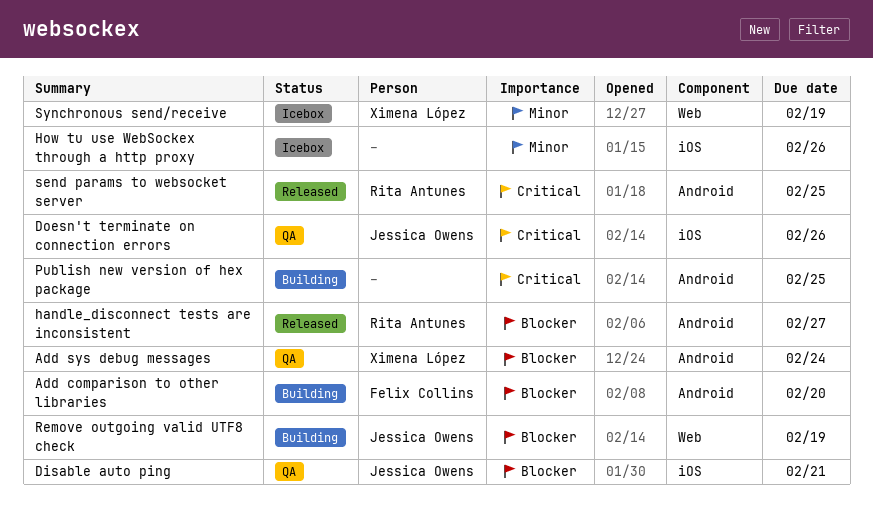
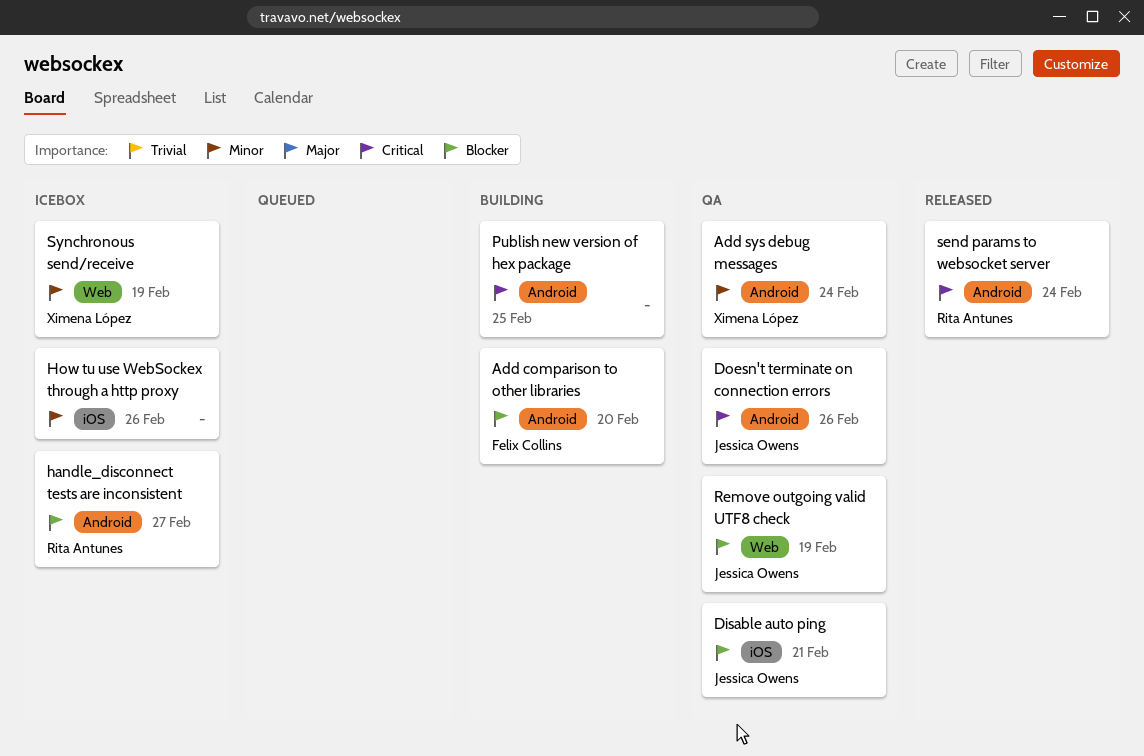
Add sys debug messages, priority: Blocker -> Minor
Doesn't terminate on connection errors, label: iOS -> Android
handle_disconnect tests are inconsistent, status: Released -> Icebox
Remove outgoing valid UTF8 check, status: Building -> QA
send params to websocket server, due: Feb 25 -> Feb 24

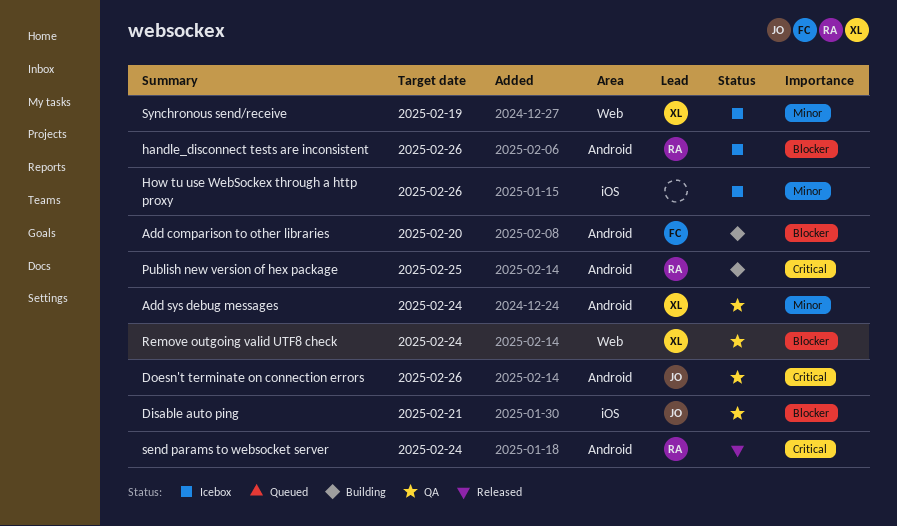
handle_disconnect tests are inconsistent, due: Feb 27 -> Feb 26
Publish new version of hex package, owner: none -> Rita Antunes
Remove outgoing valid UTF8 check, owner: Jessica Owens -> Ximena López
Remove outgoing valid UTF8 check, due: Feb 19 -> Feb 24

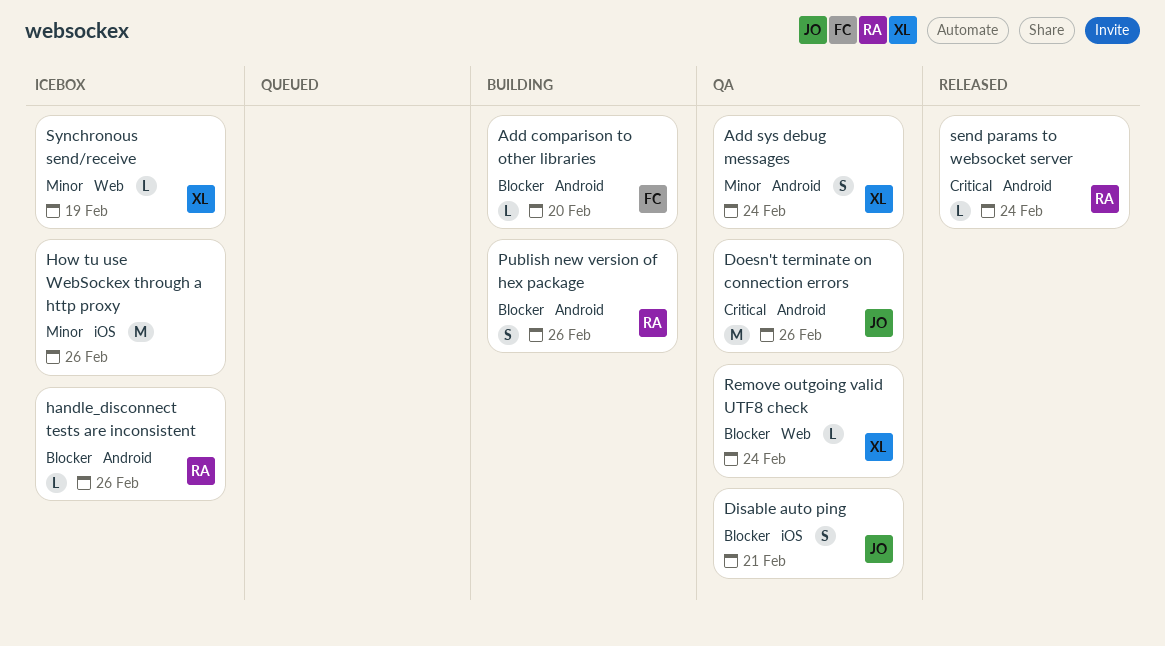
Publish new version of hex package, priority: Critical -> Blocker
Publish new version of hex package, due: Feb 25 -> Feb 26

